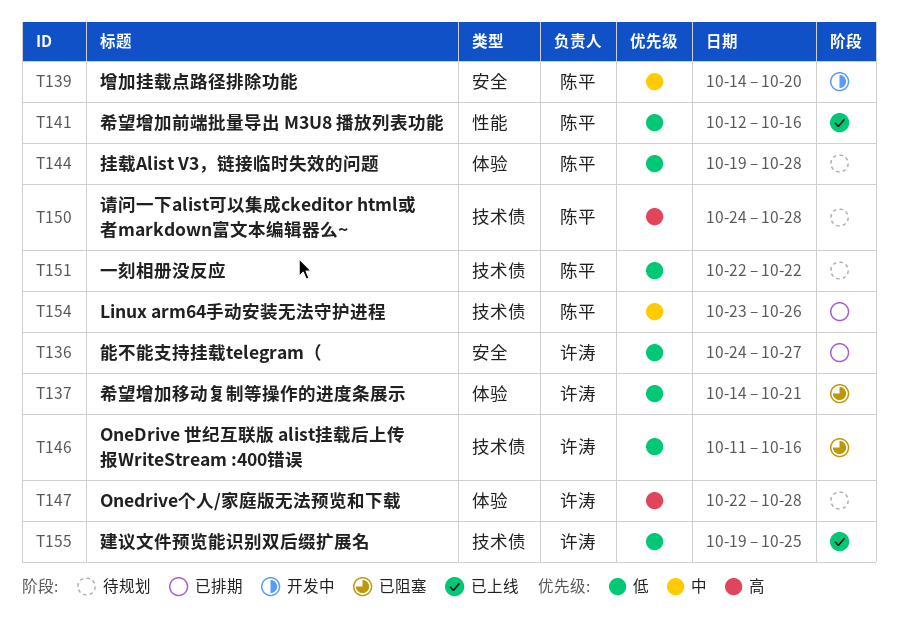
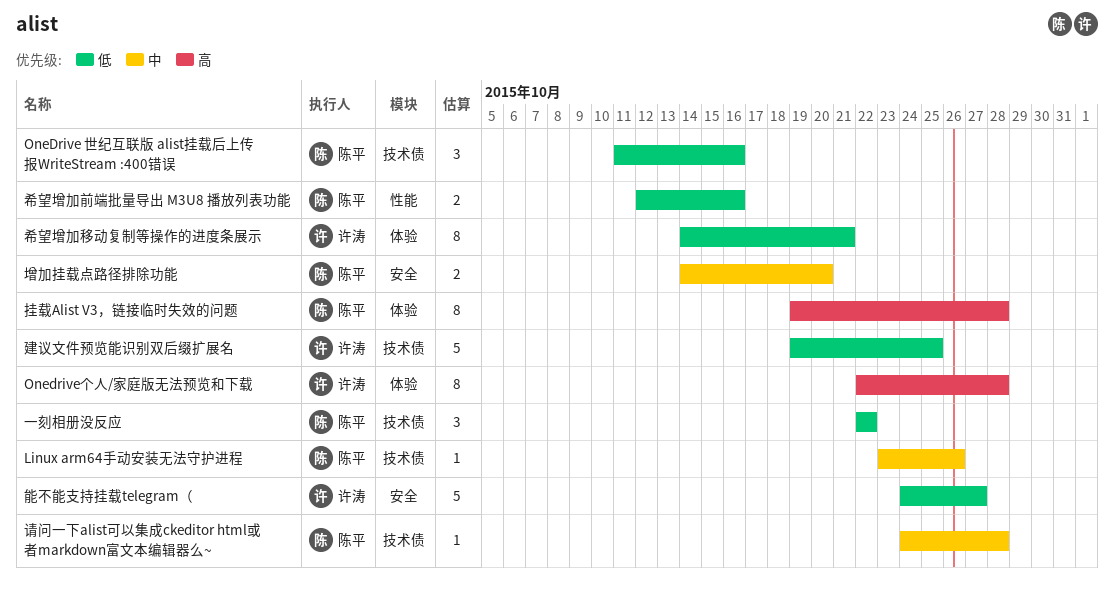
OneDrive 世纪互联版 alist挂载后上传报WriteStream :400错误, owner: 许涛 -> 陈平
挂载Alist V3，链接临时失效的问题, priority: 低 -> 高
请问一下alist可以集成ckeditor html或者markdown富文本编辑器么~, priority: 高 -> 中

